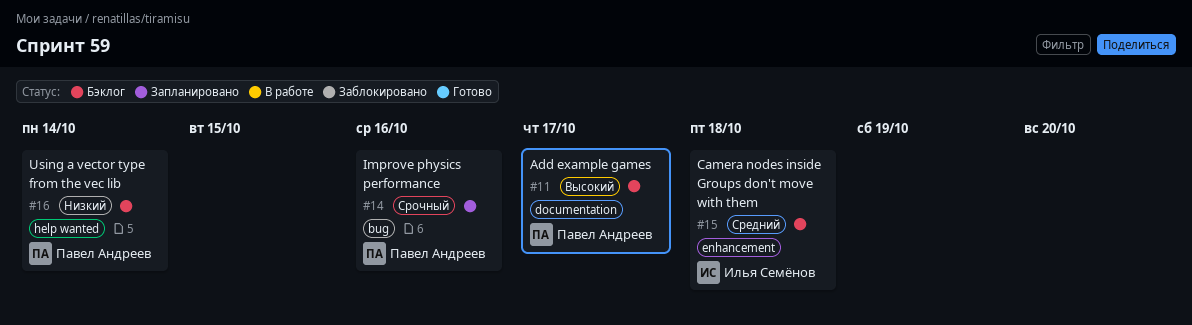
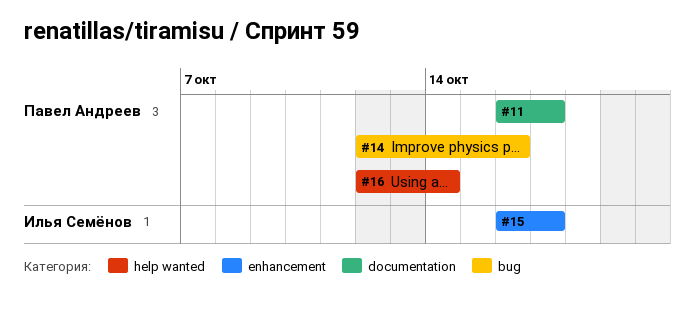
#15, due: Oct 18 -> Oct 17

